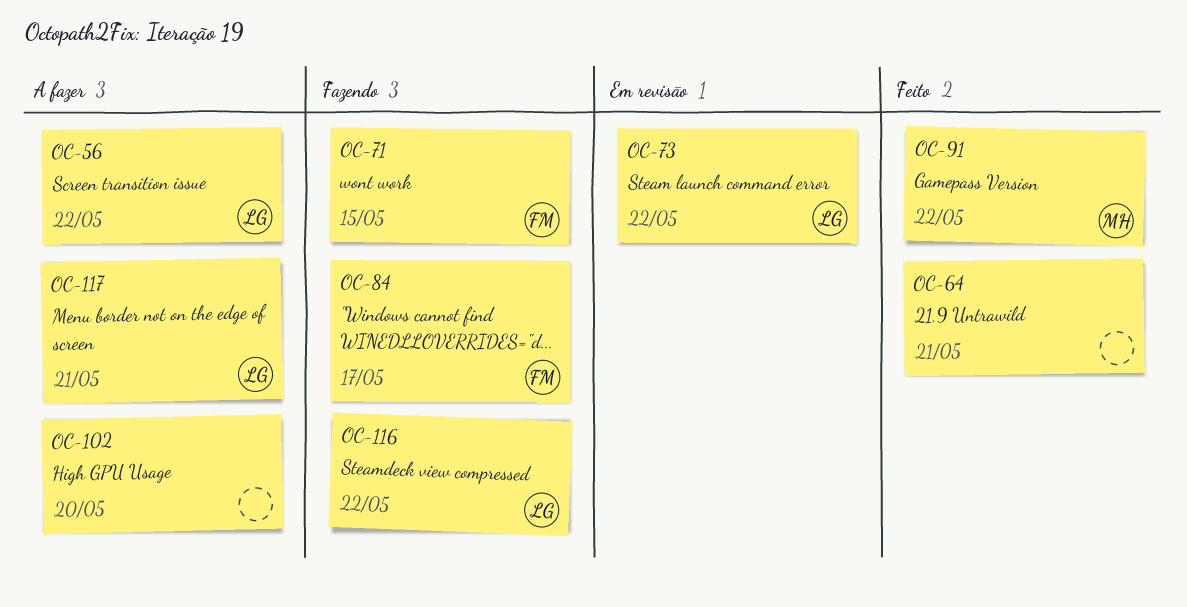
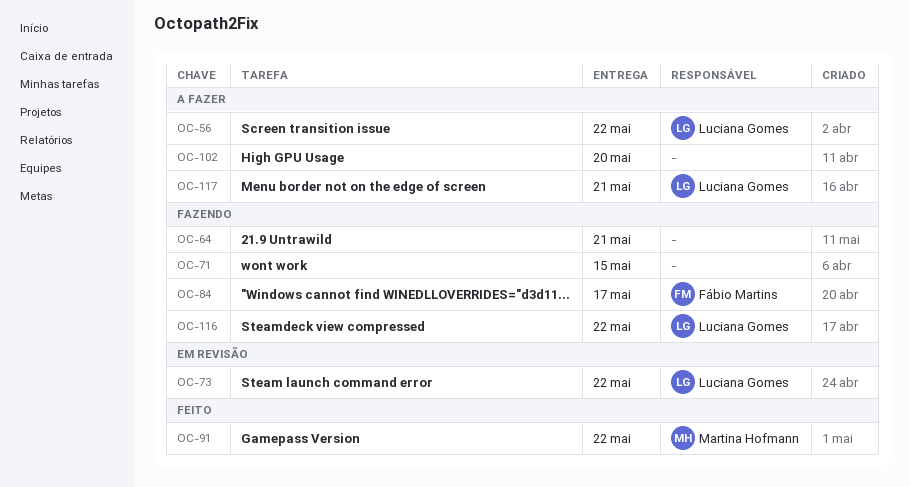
OC-64, status: Feito -> Fazendo
OC-71, owner: Fábio Martins -> none

